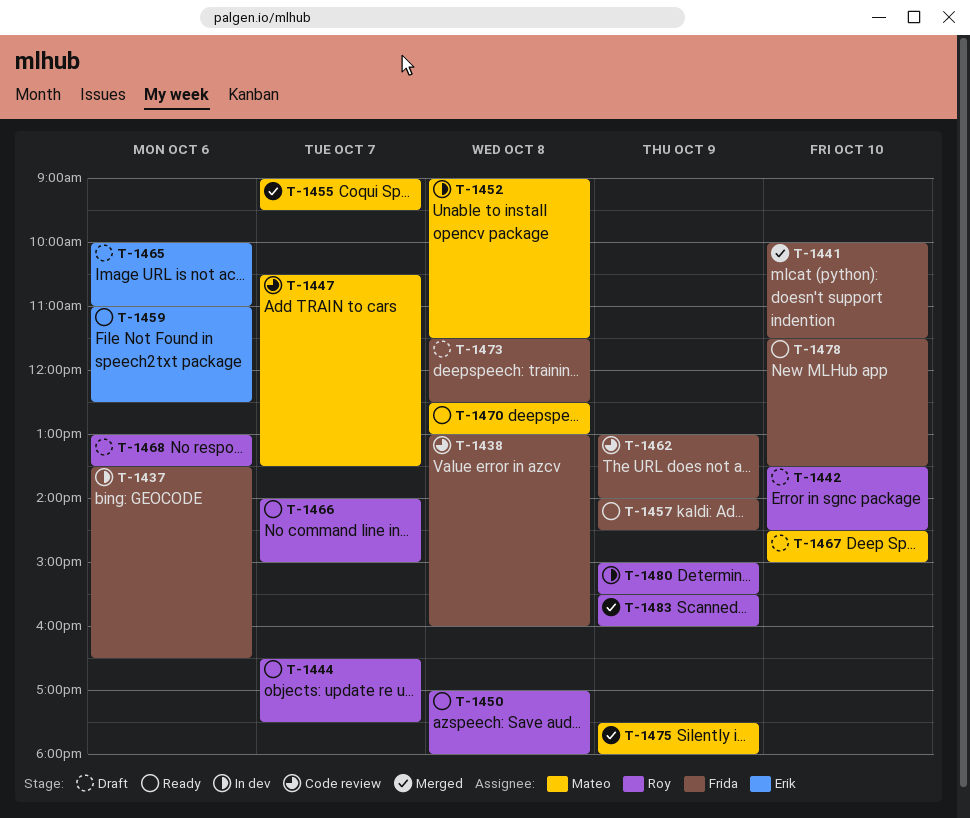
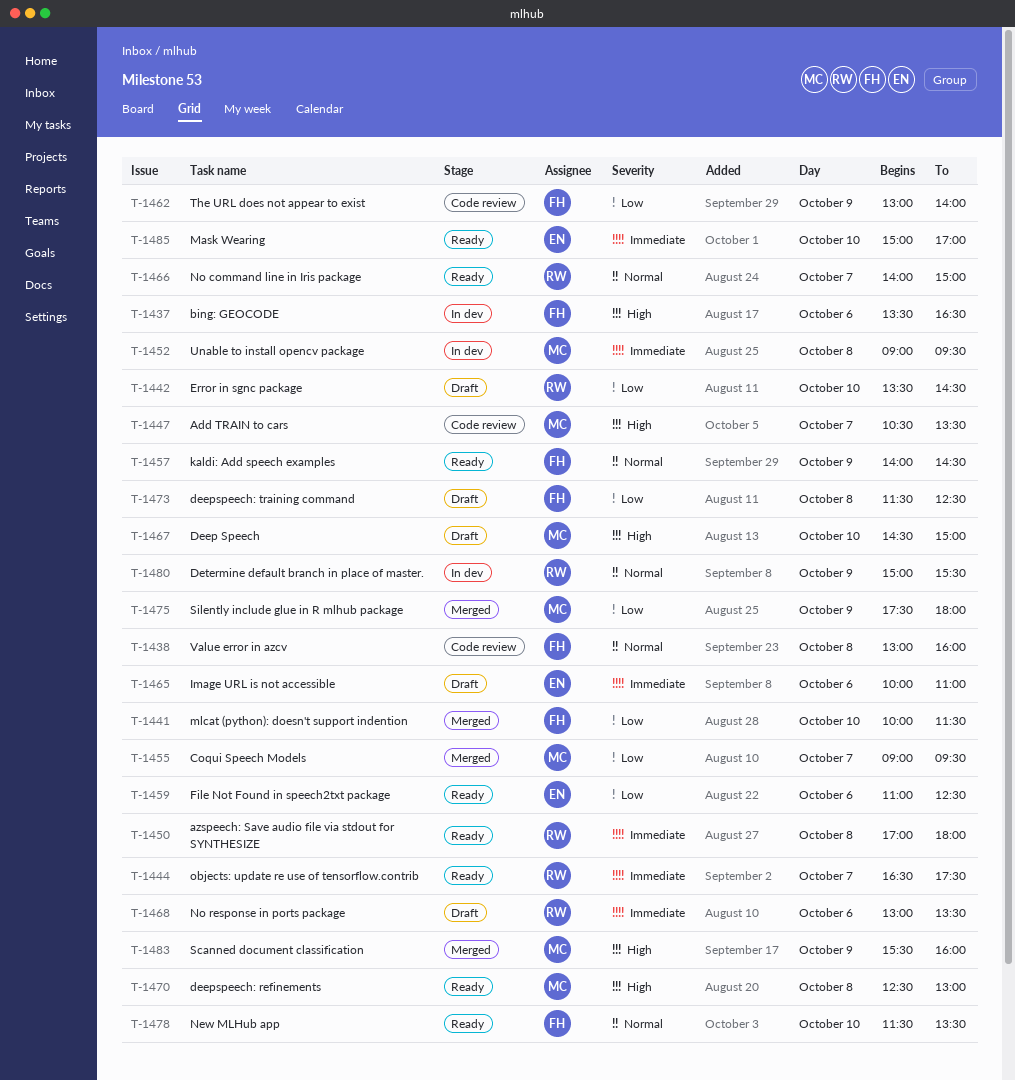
T-1452, ends: 11:30 -> 09:30
T-1483, owner: Roy -> Mateo
T-1485: none -> present

